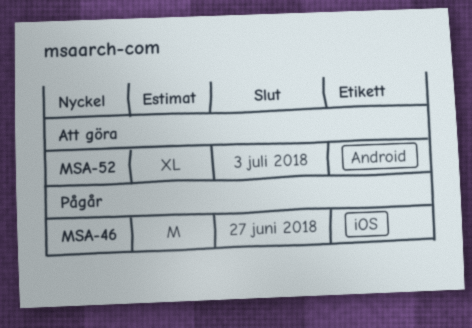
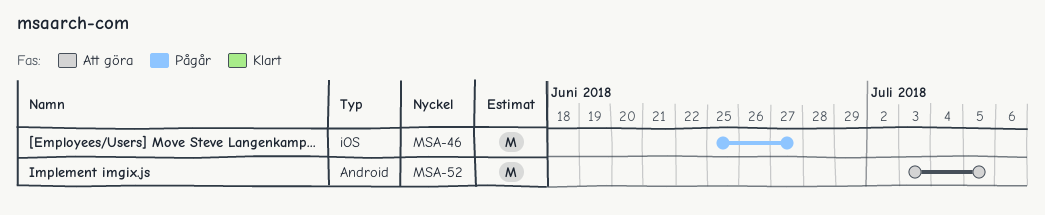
MSA-52, estimate: XL -> M
MSA-52, due: Jul 3 -> Jul 5

